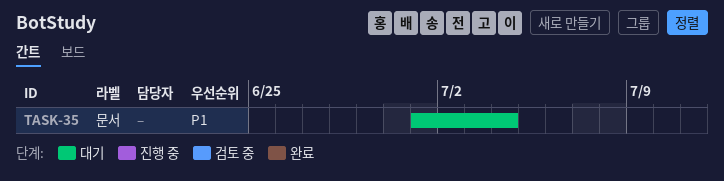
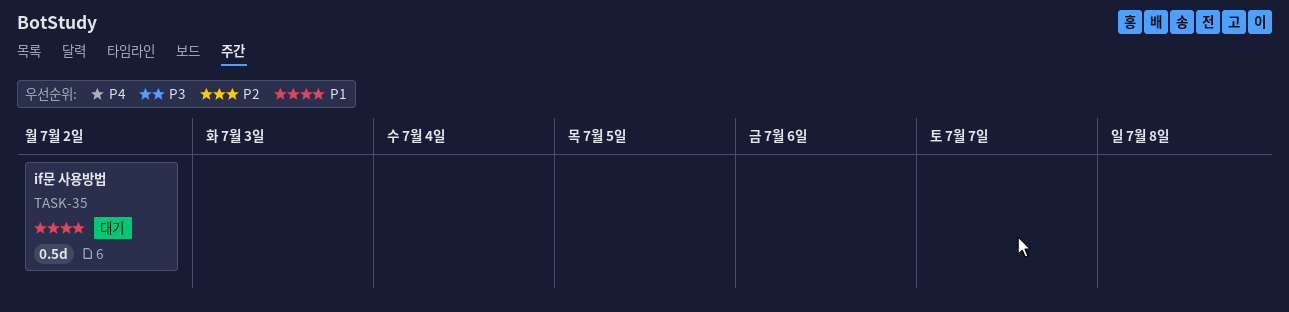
TASK-35, due: Jul 4 -> Jul 2

